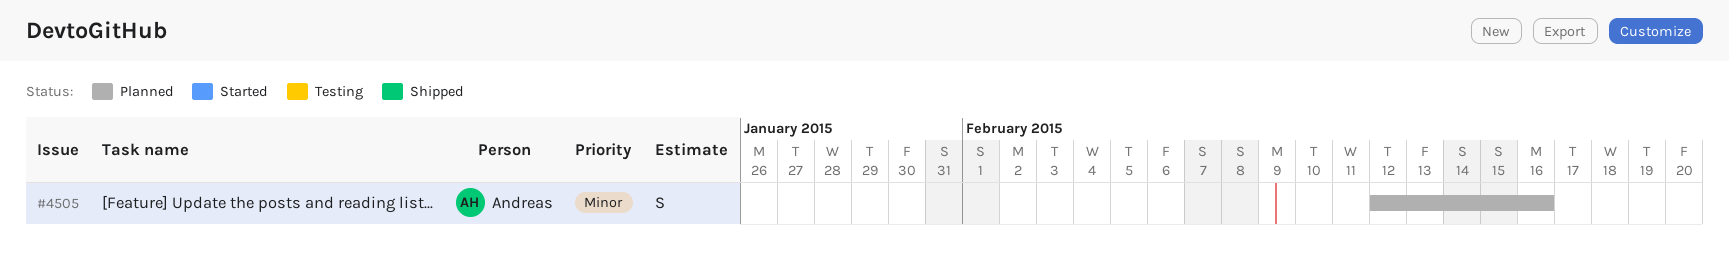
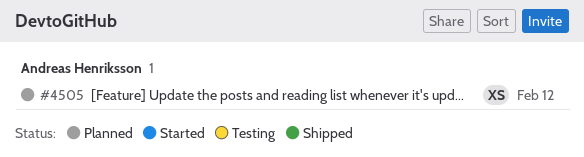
#4505, estimate: S -> XS
#4505, due: Feb 16 -> Feb 12

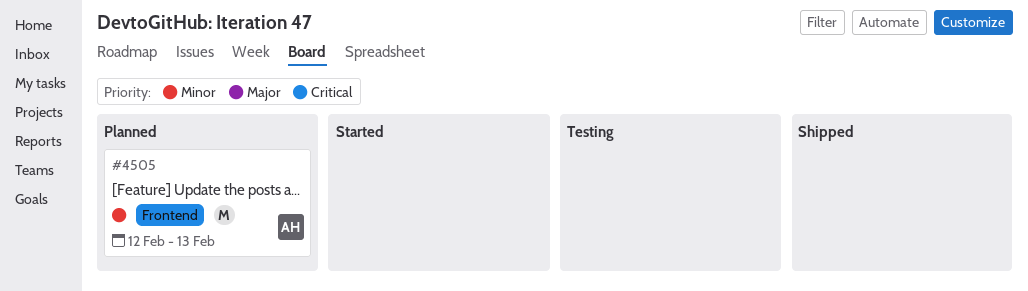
#4505, estimate: XS -> M
#4505, due: Feb 12 -> Feb 13

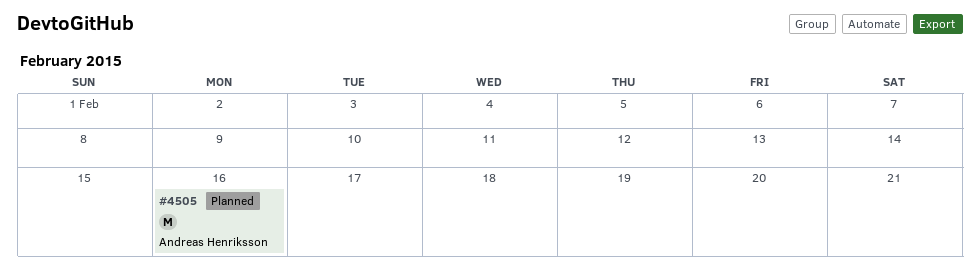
#4505, due: Feb 13 -> Feb 16

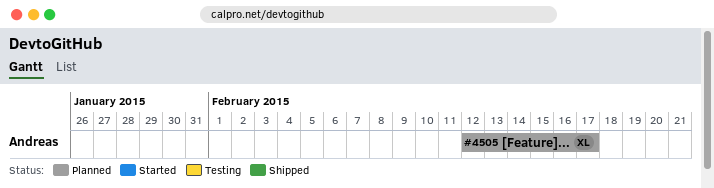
#4505, estimate: M -> XL
#4505, due: Feb 16 -> Feb 17

